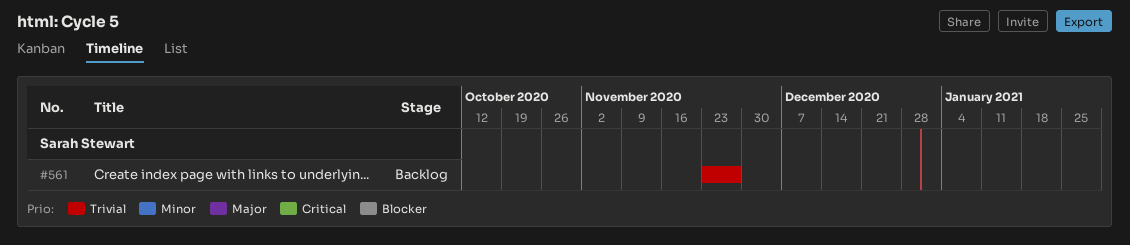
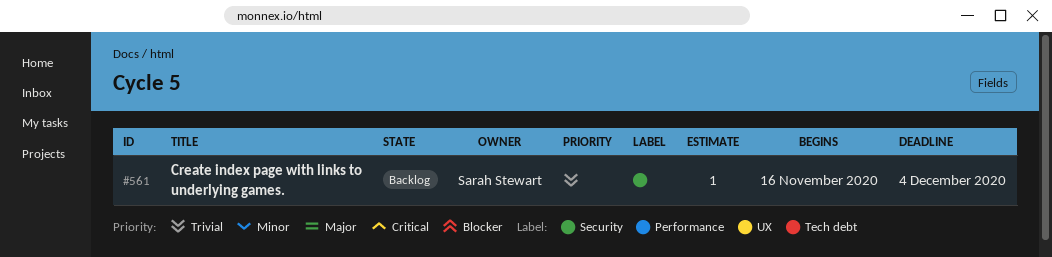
#561, start: Nov 23 -> Nov 16
#561, due: Nov 27 -> Dec 4

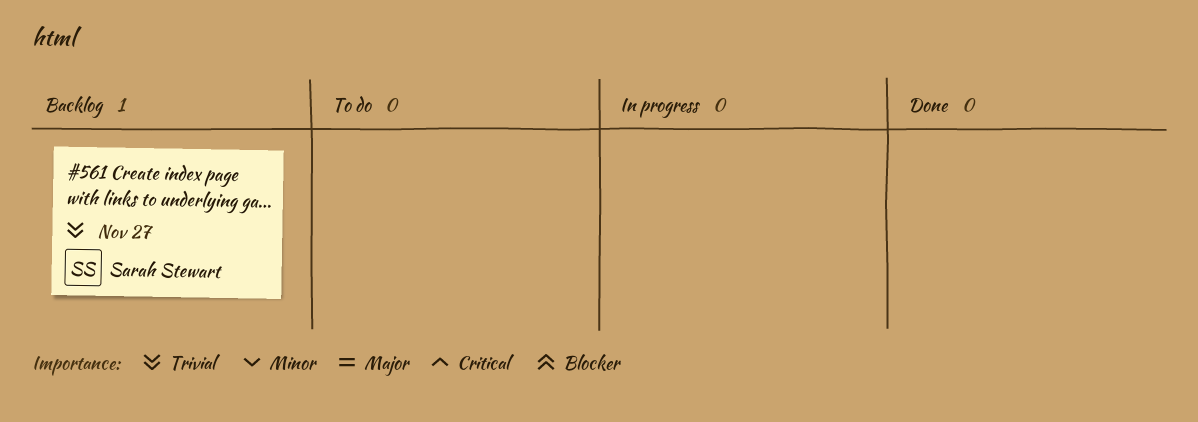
#561, due: Dec 4 -> Nov 27

